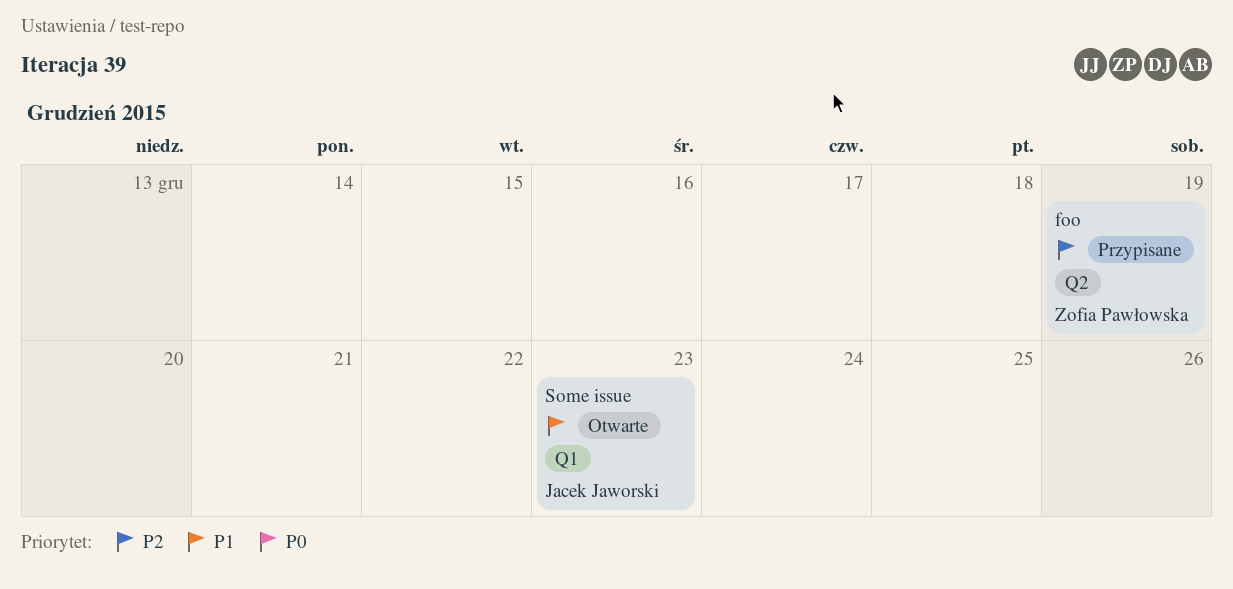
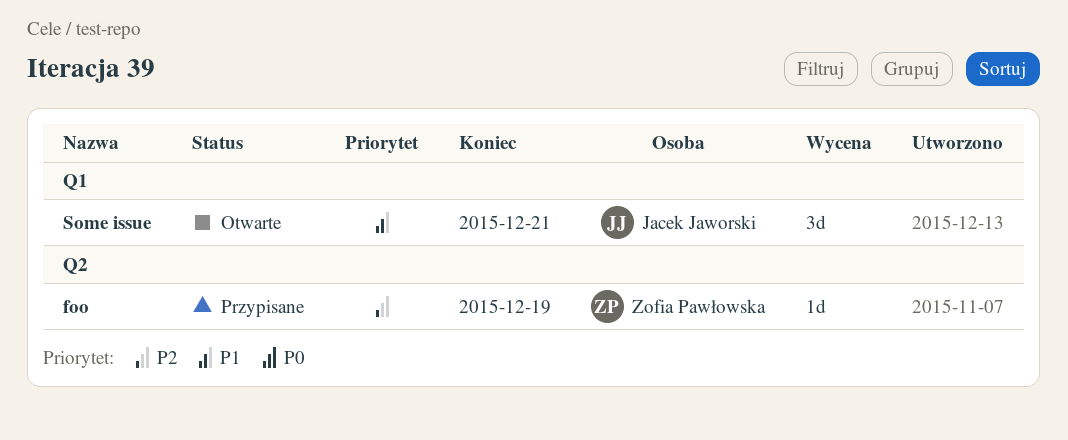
Some issue, due: Dec 23 -> Dec 21

